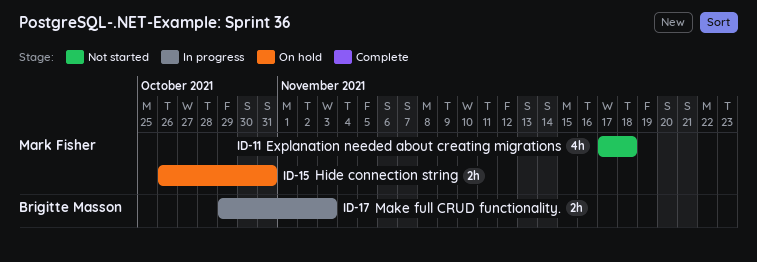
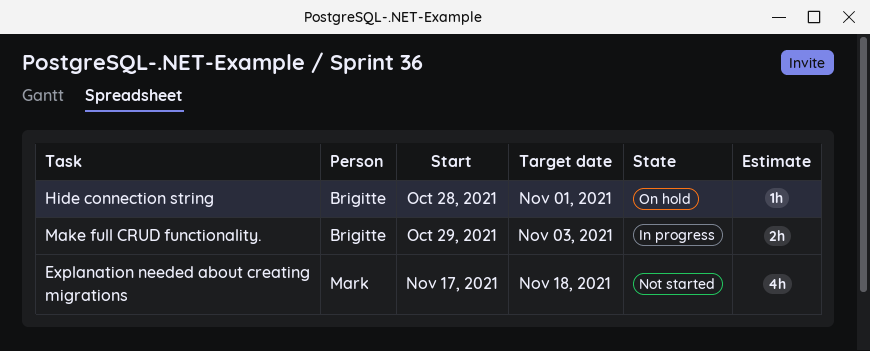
Hide connection string, owner: Mark Fisher -> Brigitte Masson
Hide connection string, estimate: 2h -> 1h
Hide connection string, start: Oct 26 -> Oct 28
Hide connection string, due: Oct 31 -> Nov 1

